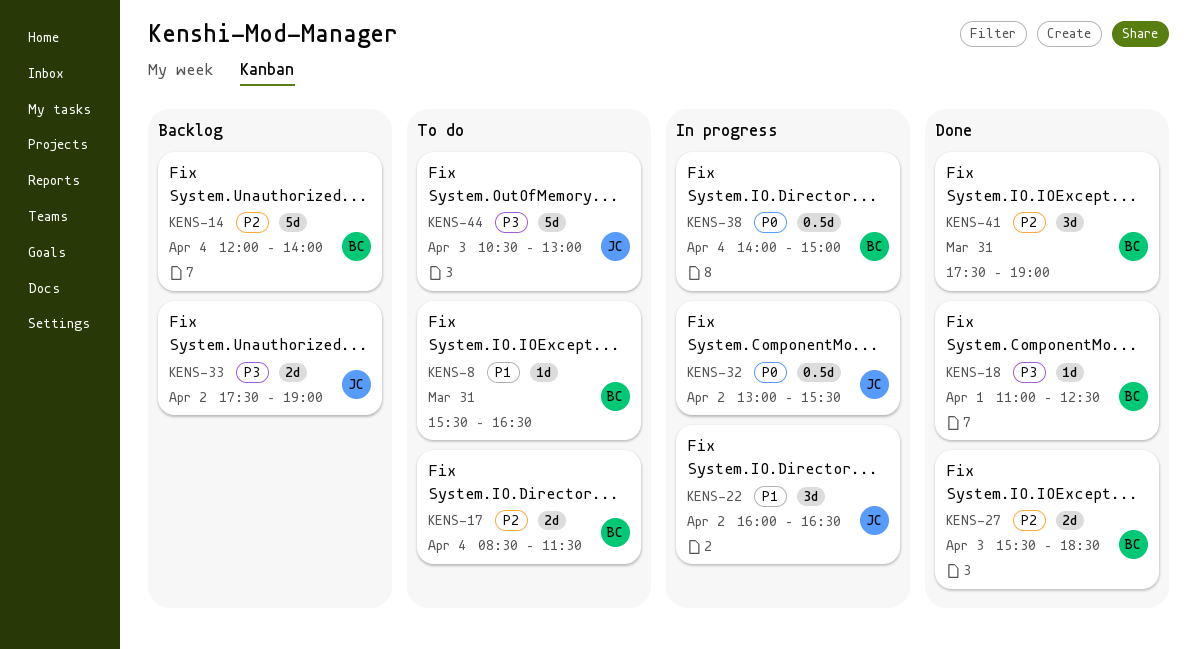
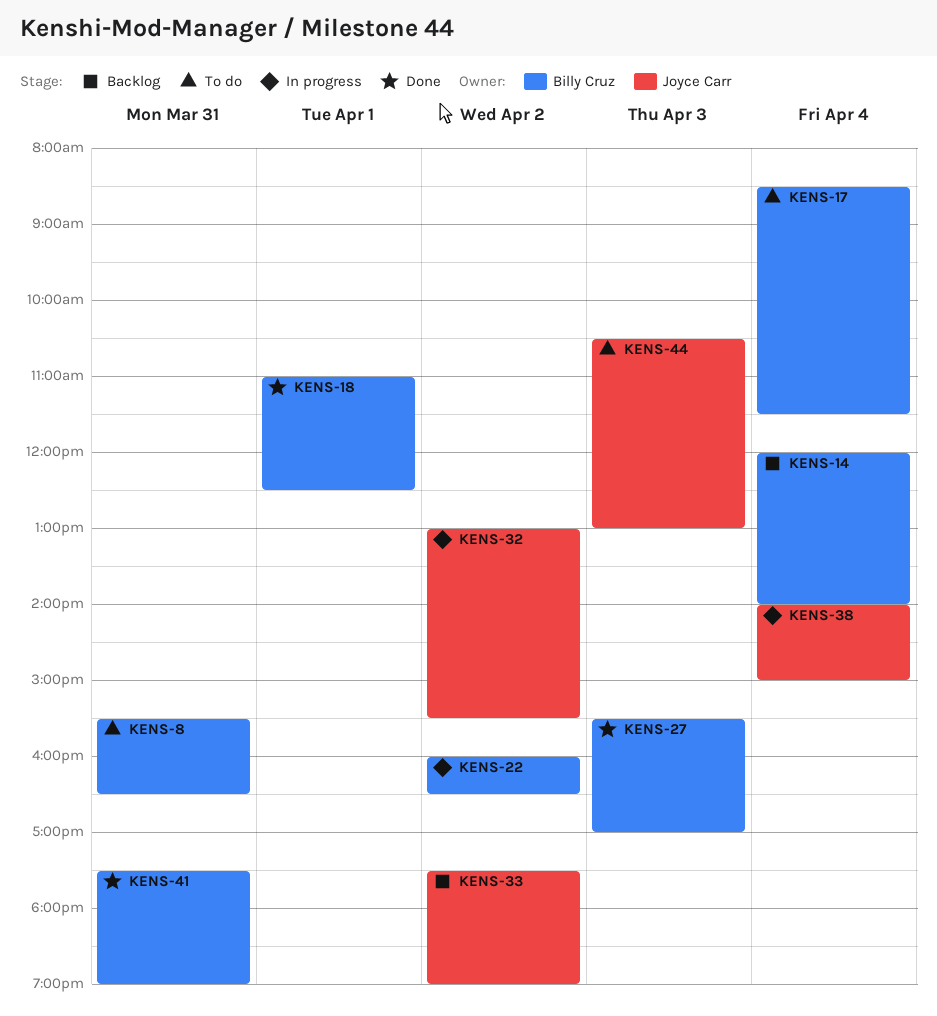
KENS-22, owner: Joyce Carr -> Billy Cruz
KENS-27, ends: 18:30 -> 17:00
KENS-38, owner: Billy Cruz -> Joyce Carr

